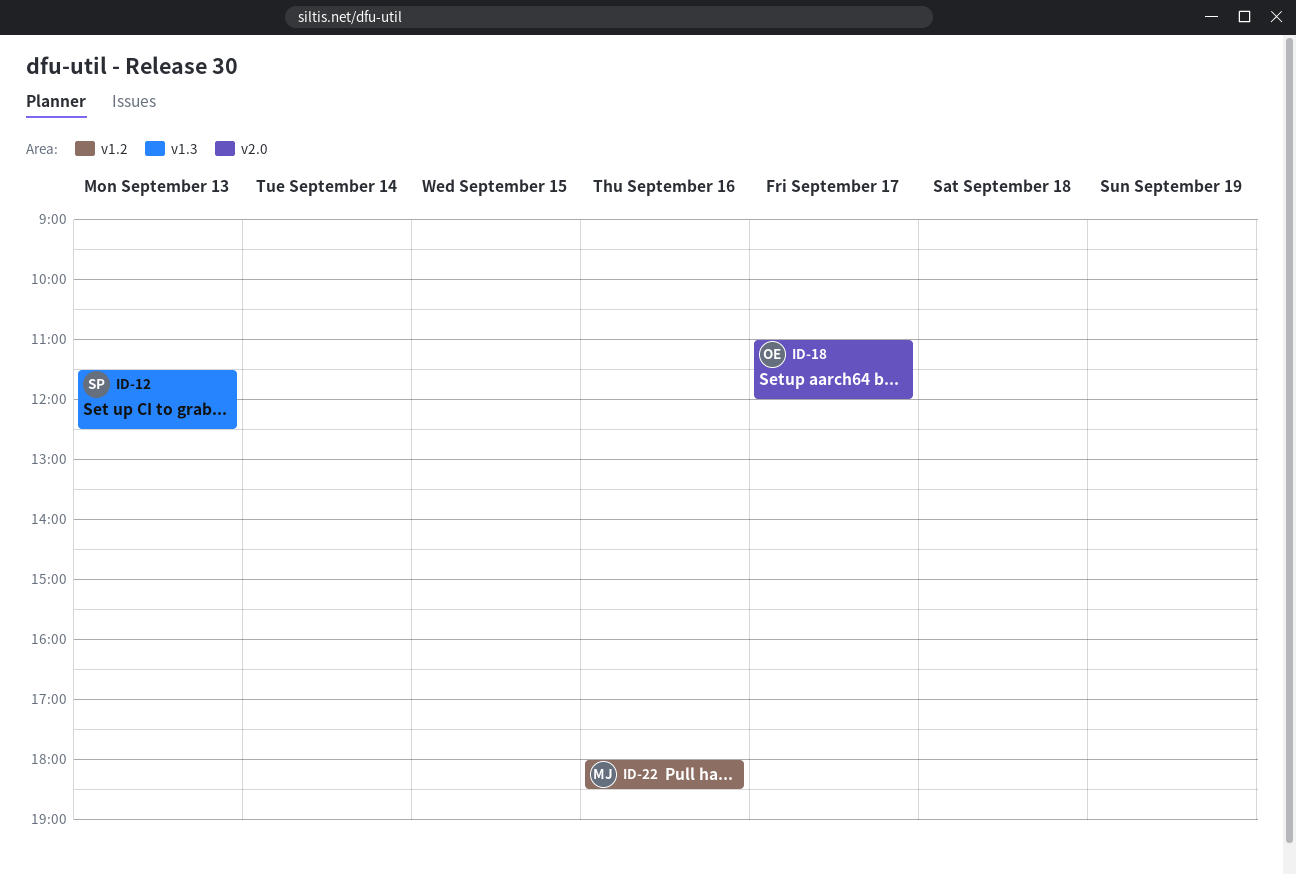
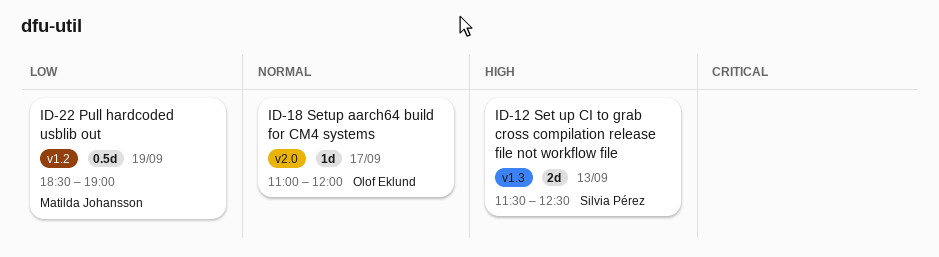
ID-22, day: Sep 16 -> Sep 19
ID-22, begins: 18:00 -> 18:30
ID-22, ends: 18:30 -> 19:00

